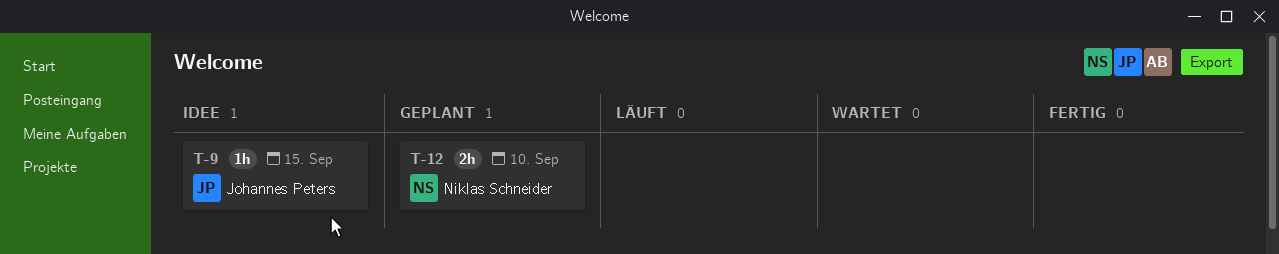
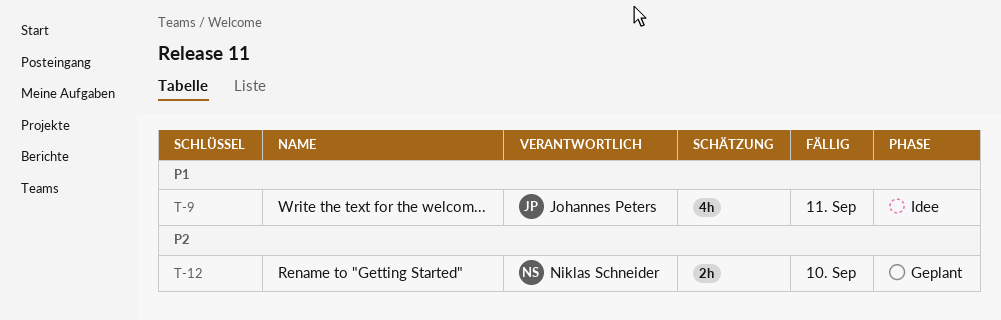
T-9, estimate: 1h -> 4h
T-9, due: Sep 15 -> Sep 11

